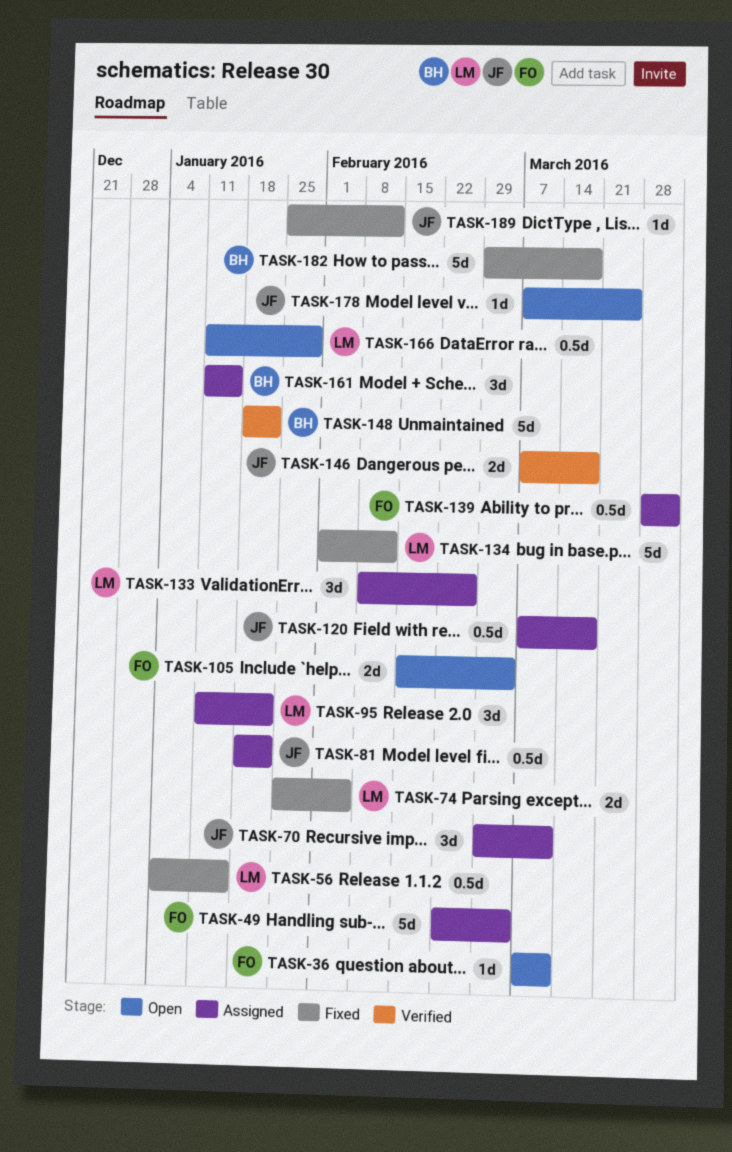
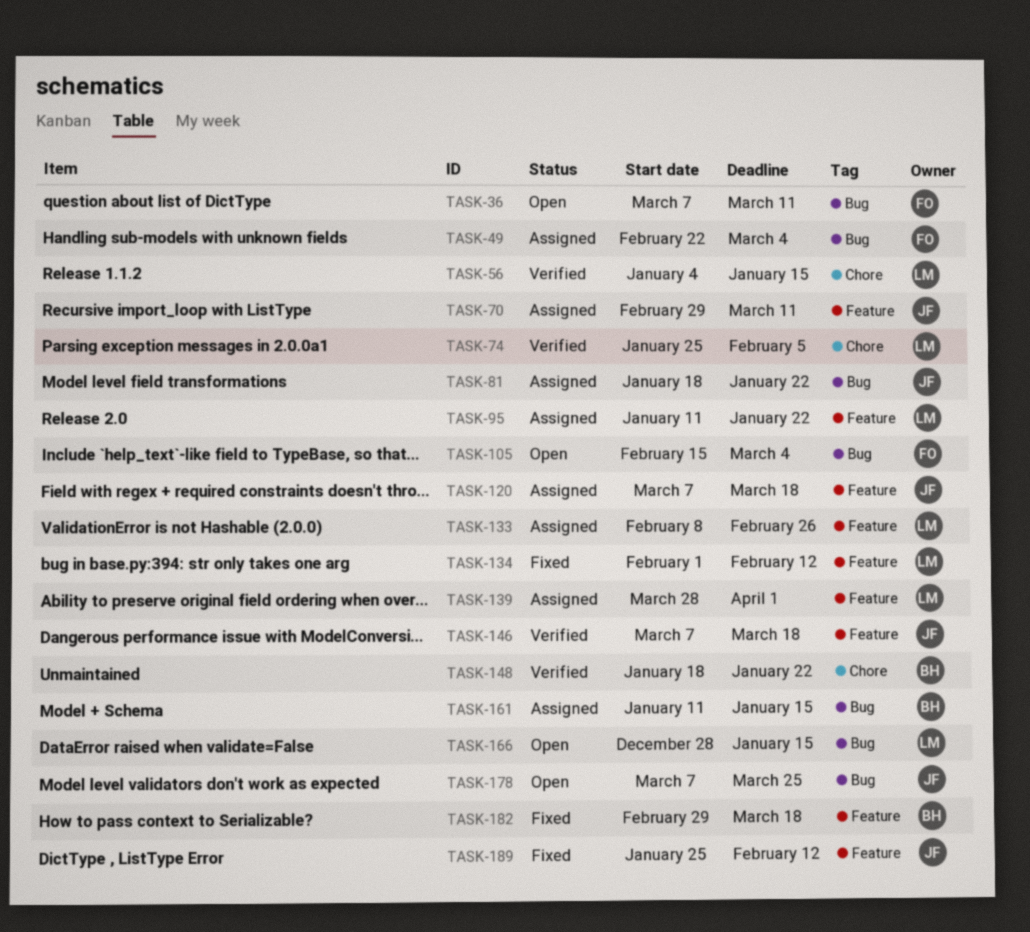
TASK-56, status: Fixed -> Verified
TASK-74, status: Fixed -> Verified
TASK-139, owner: FO -> LM
TASK-166, start: Jan 11 -> Dec 28
TASK-166, due: Jan 29 -> Jan 15

